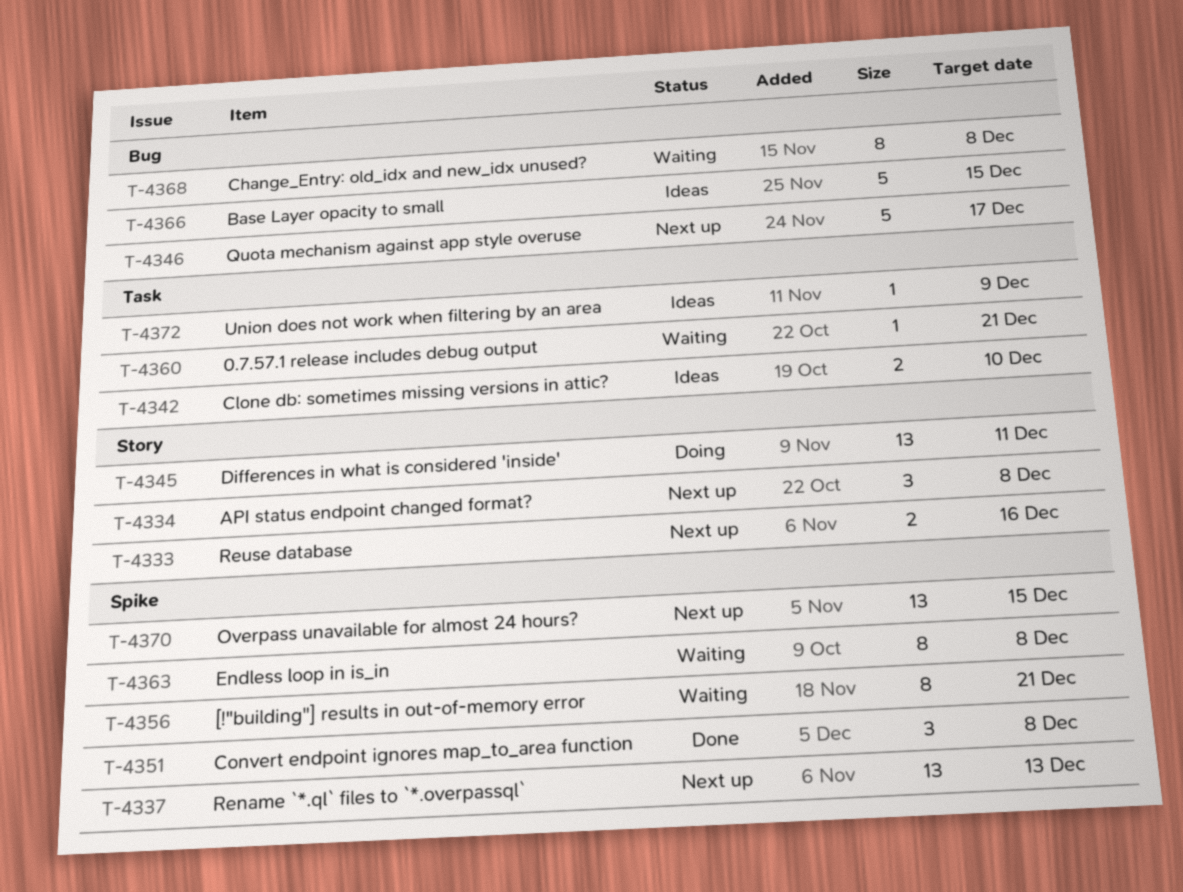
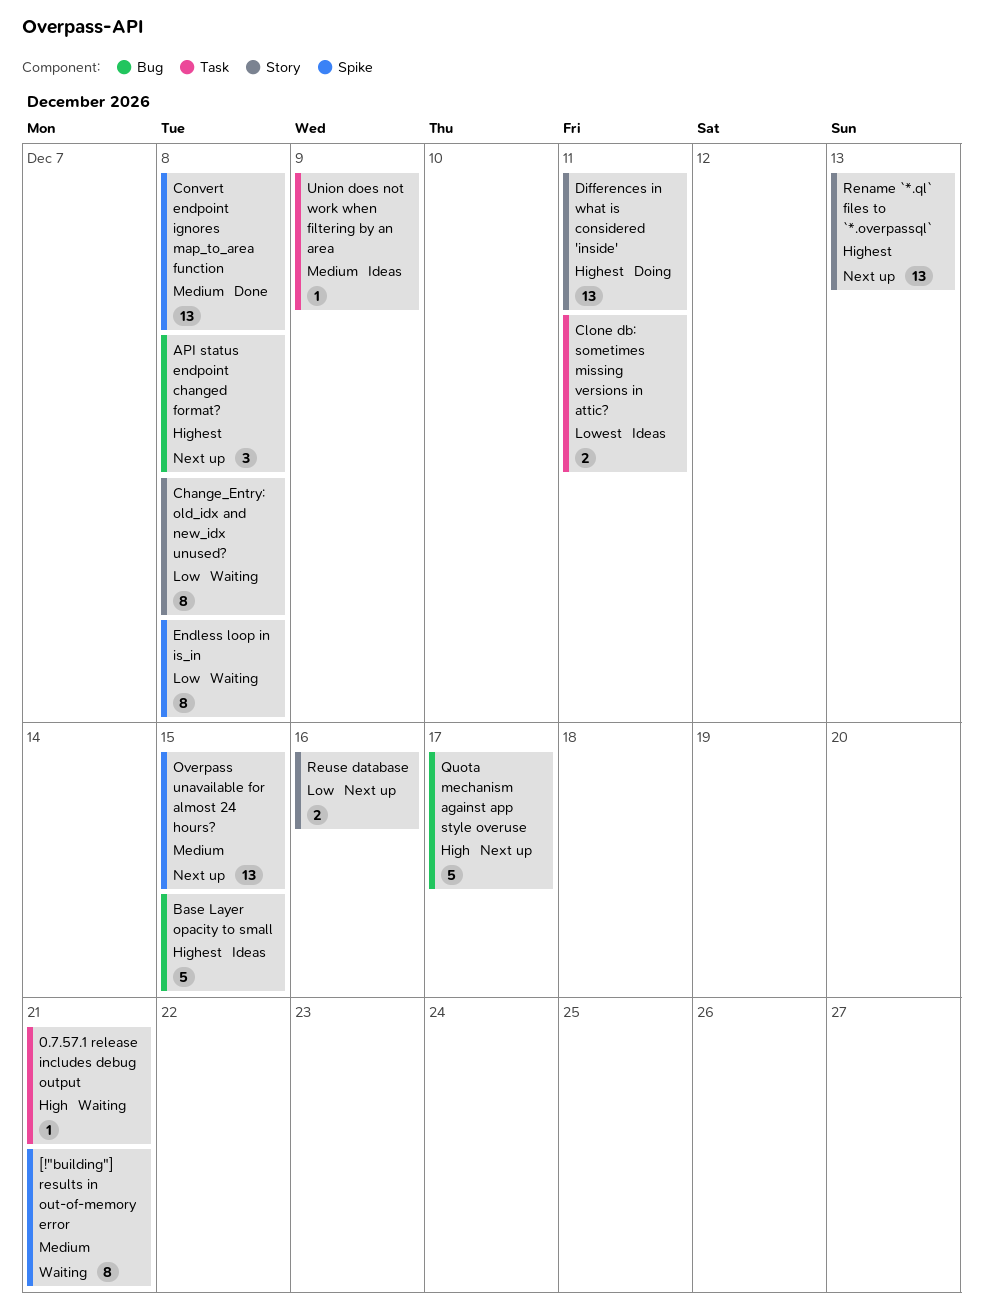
API status endpoint changed format?, label: Story -> Bug
Change_Entry: old_idx and new_idx unused?, label: Bug -> Story
Clone db: sometimes missing versions in attic?, due: Dec 10 -> Dec 11
Convert endpoint ignores map_to_area function, estimate: 3 -> 13
Rename `*.ql` files to `*.overpassql`, label: Spike -> Story

